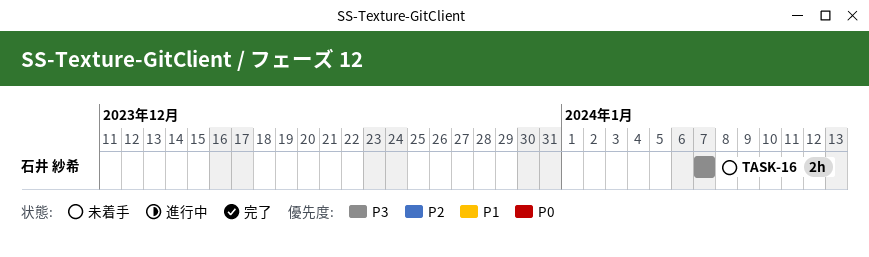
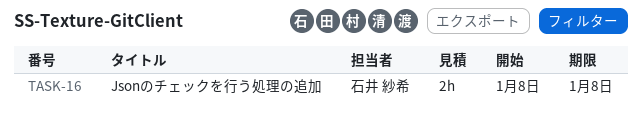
TASK-16, start: Jan 7 -> Jan 8
TASK-16, due: Jan 7 -> Jan 8

